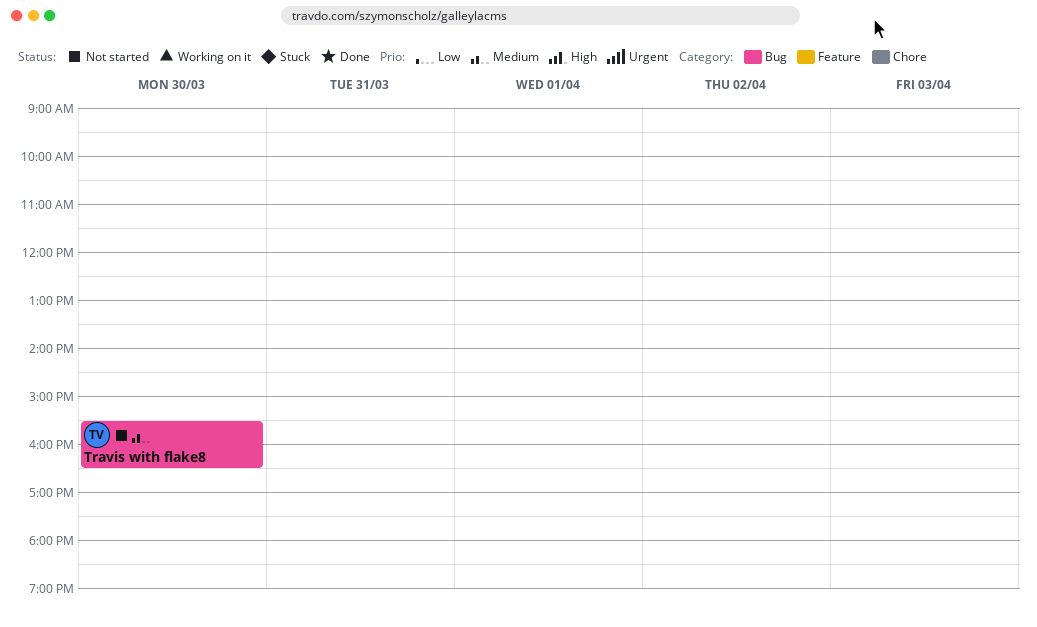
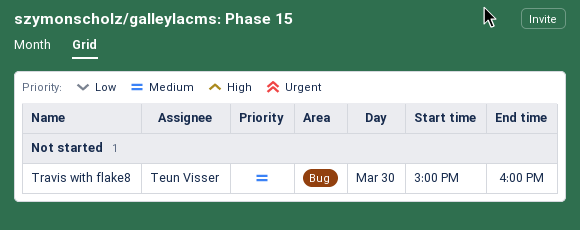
Travis with flake8, begins: 15:30 -> 15:00
Travis with flake8, ends: 16:30 -> 16:00

